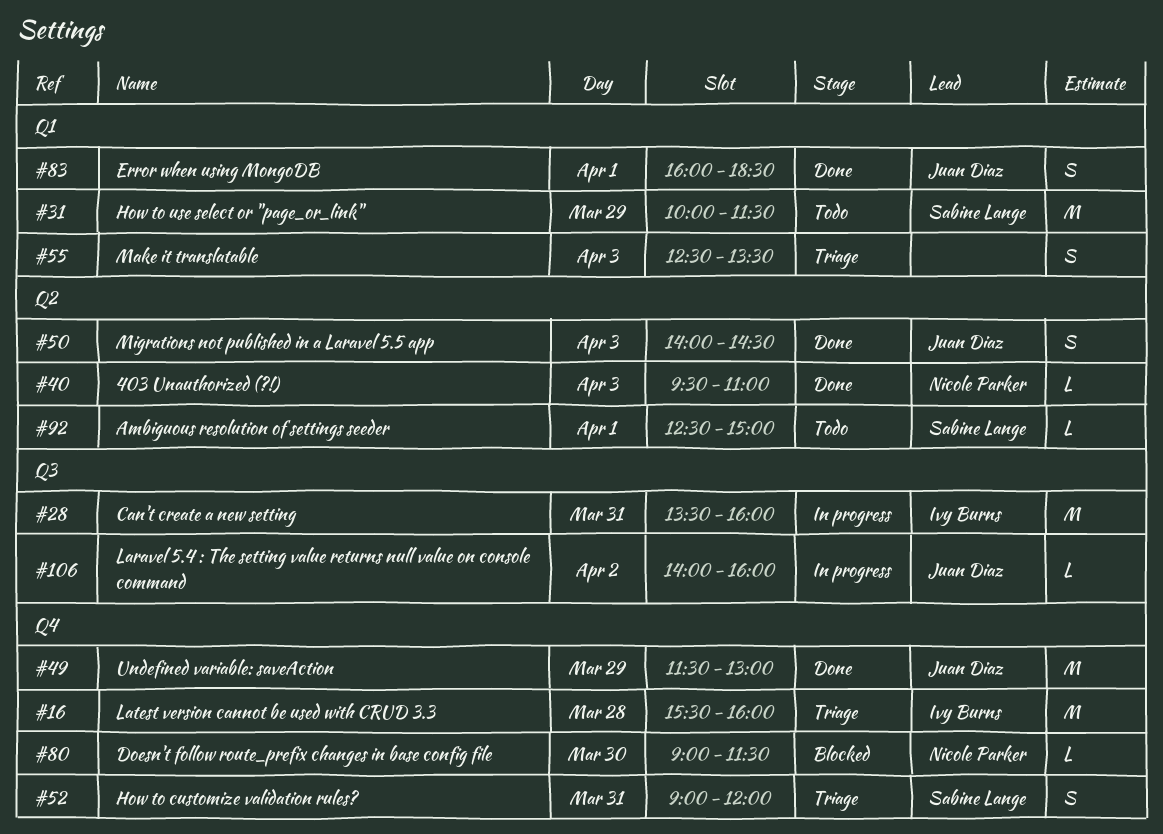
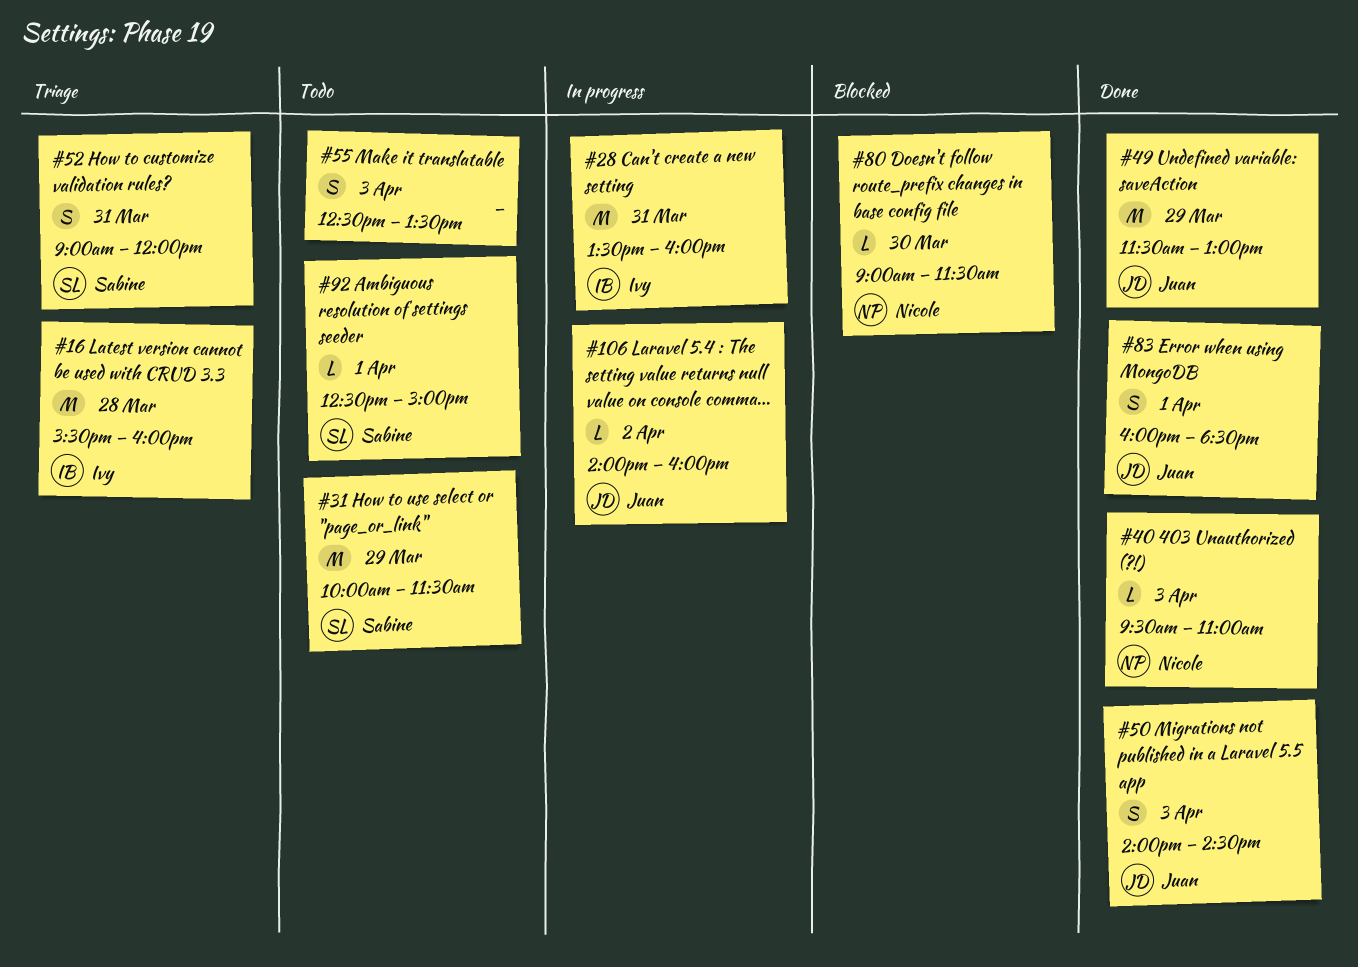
#55, status: Triage -> Todo

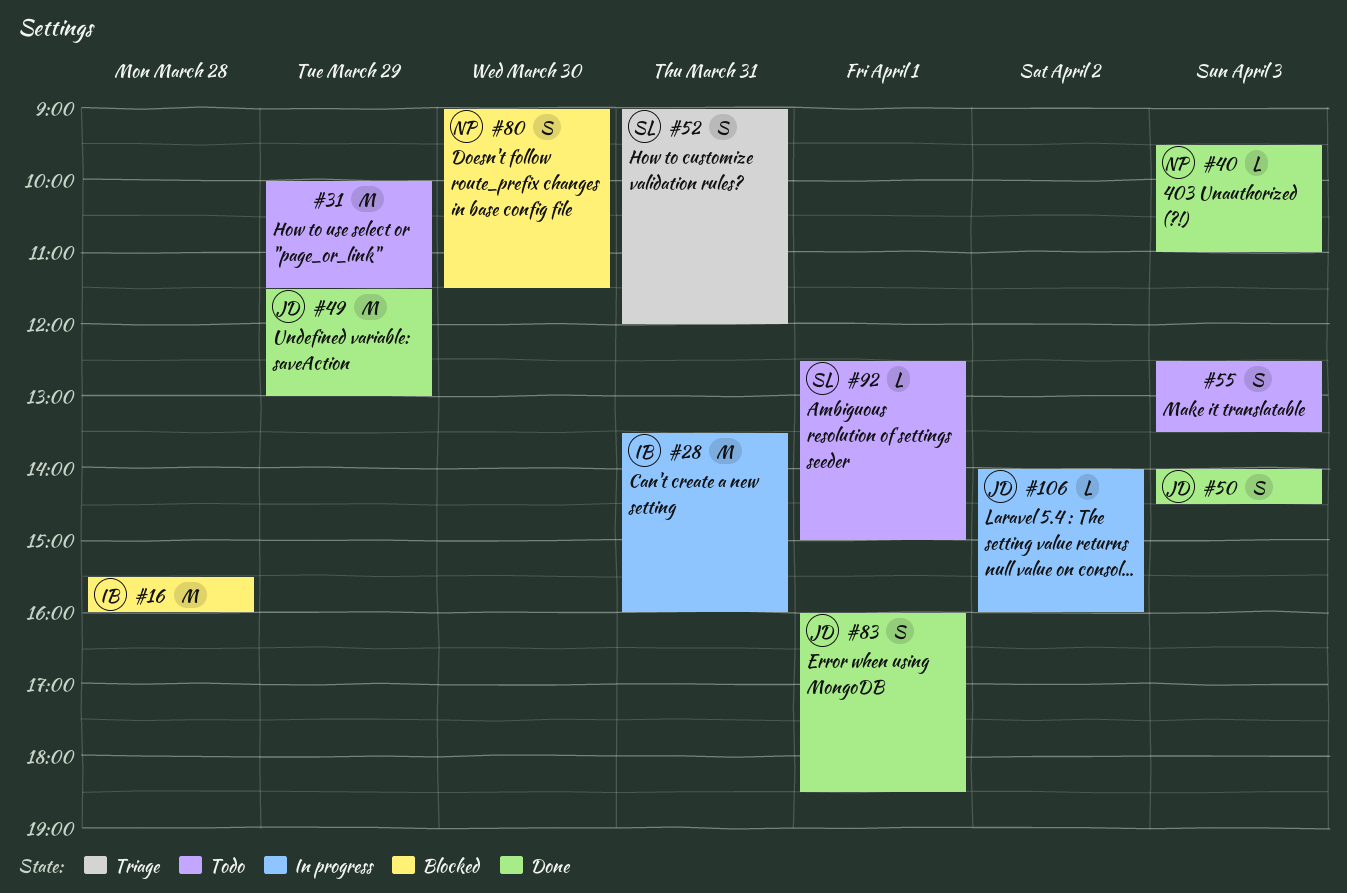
#16, status: Triage -> Blocked
#31, owner: Sabine -> none
#80, estimate: L -> S

